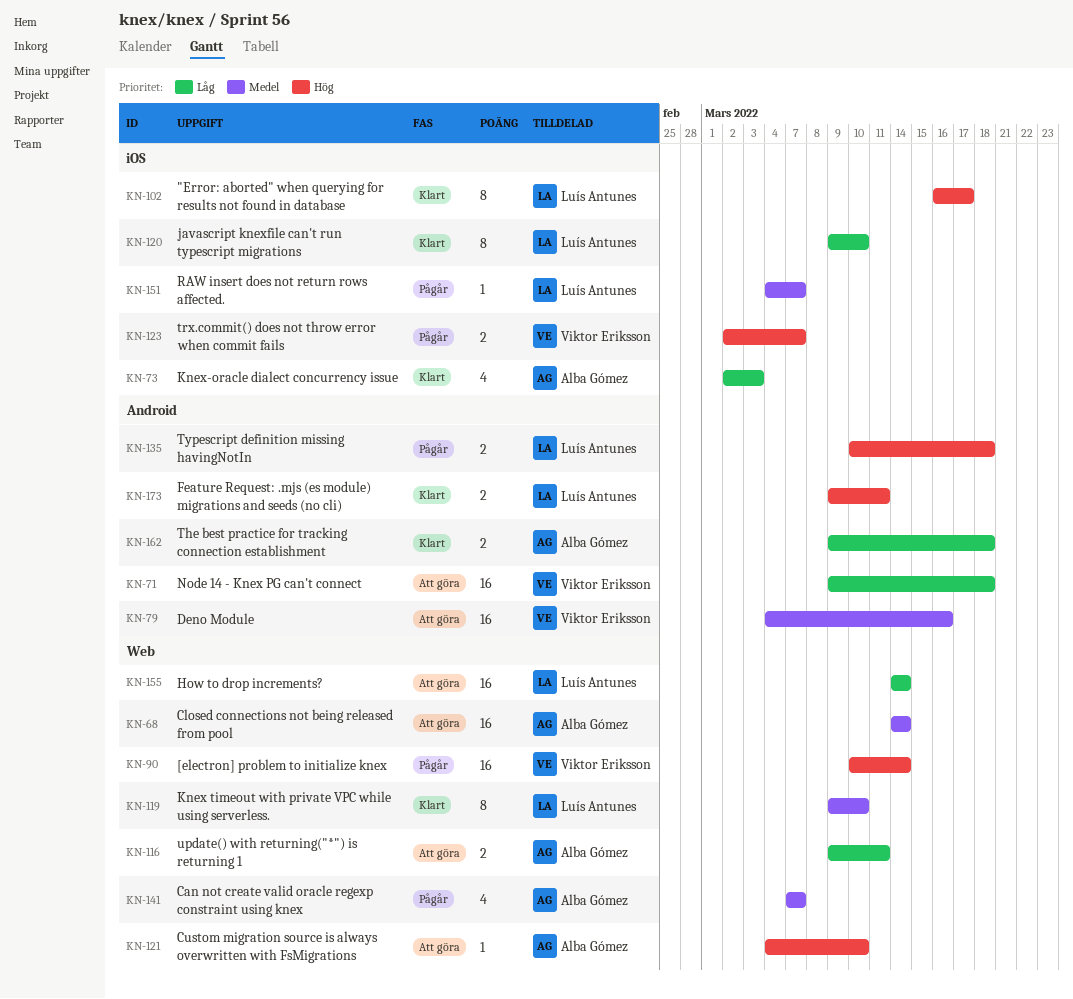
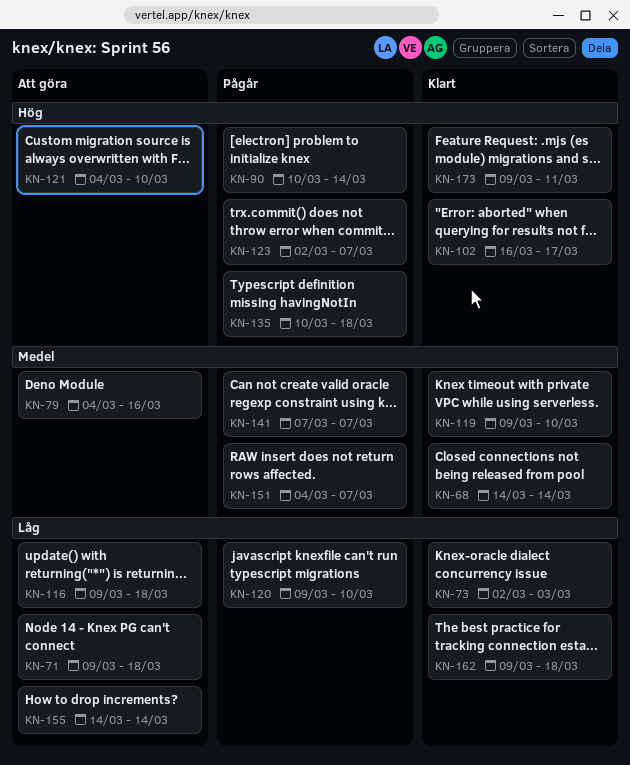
KN-68, status: Att göra -> Klart
KN-116, due: Mar 11 -> Mar 18
KN-120, status: Klart -> Pågår

